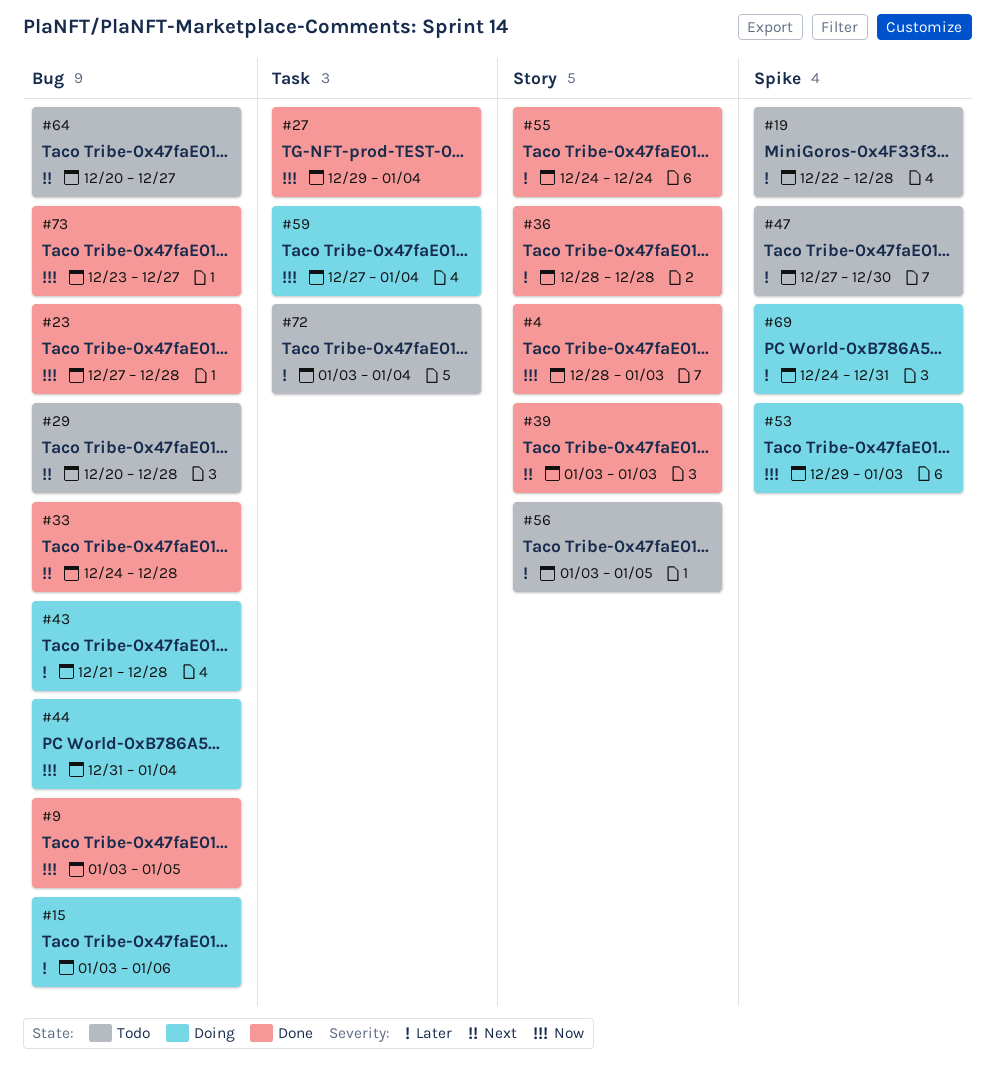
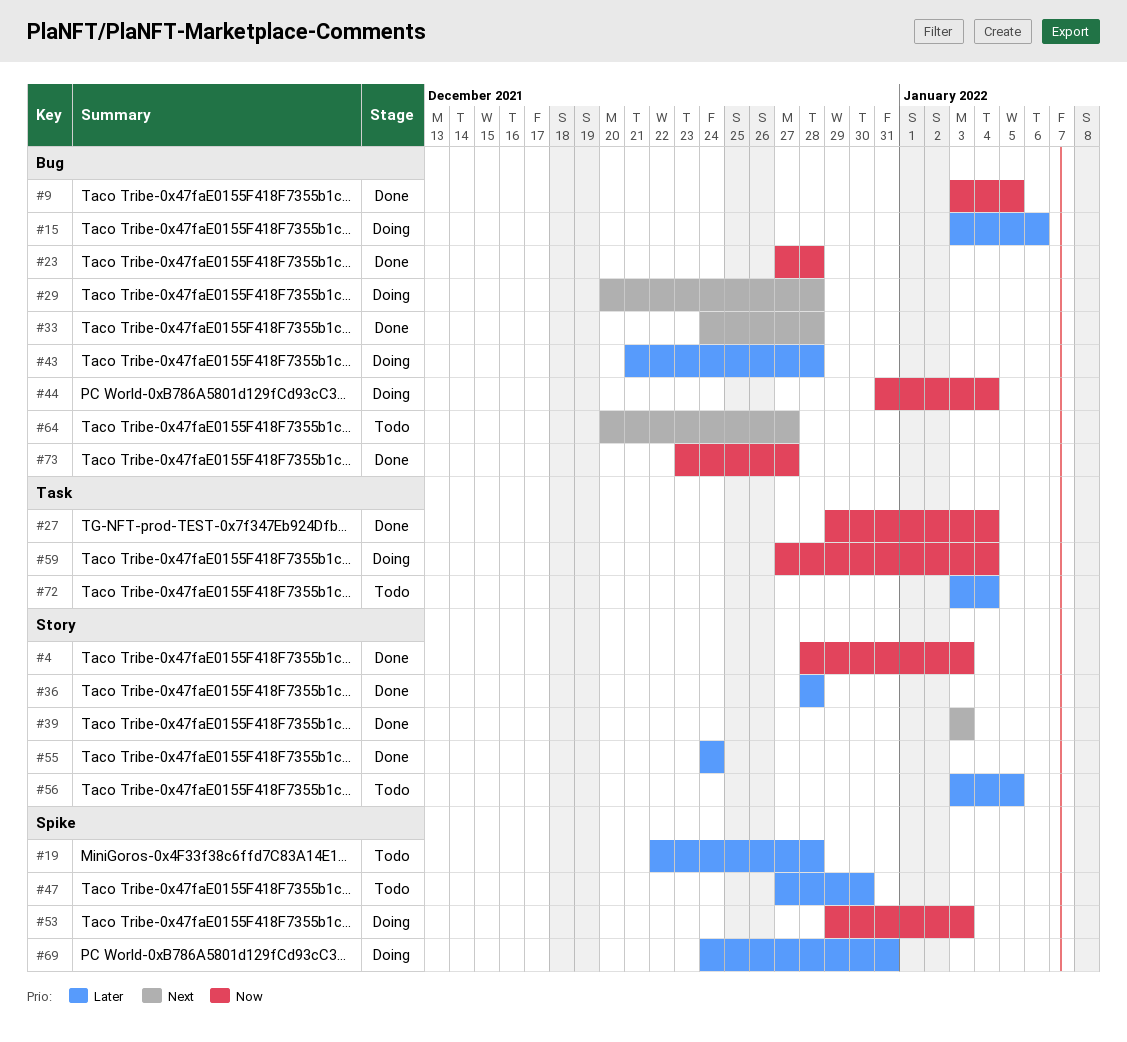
#29, status: Todo -> Doing

